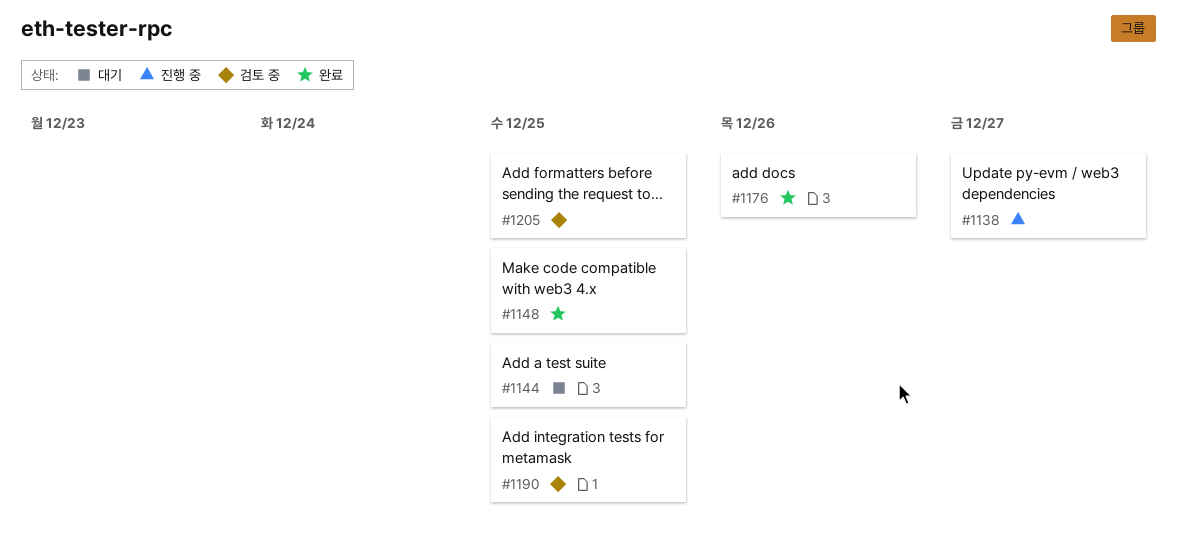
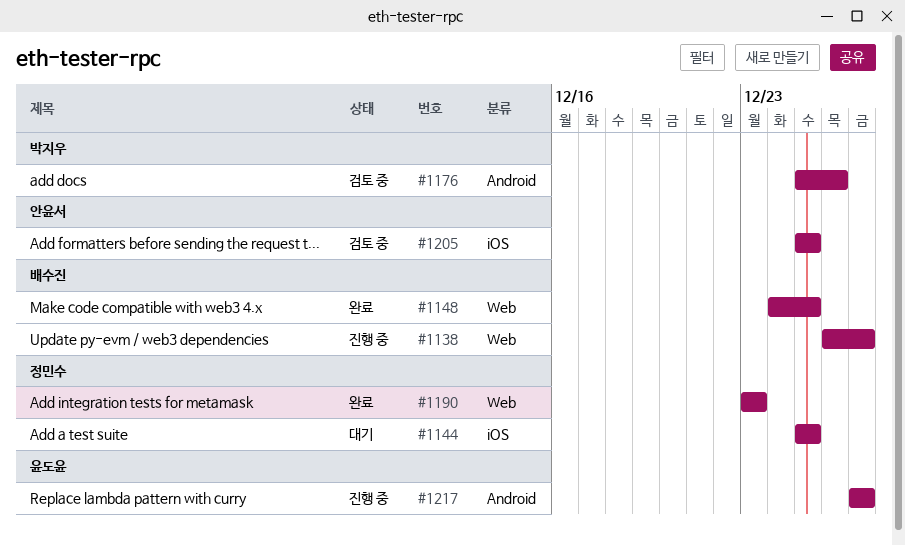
#1176, status: 완료 -> 검토 중
#1190, status: 검토 중 -> 완료
#1190, due: Dec 25 -> Dec 23
#1217: none -> present

